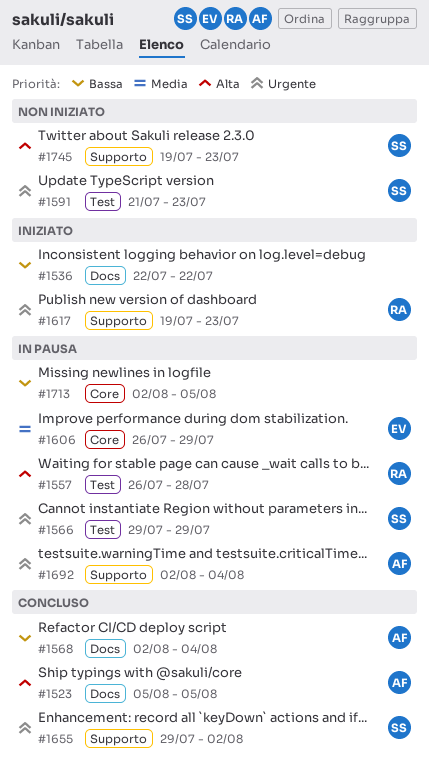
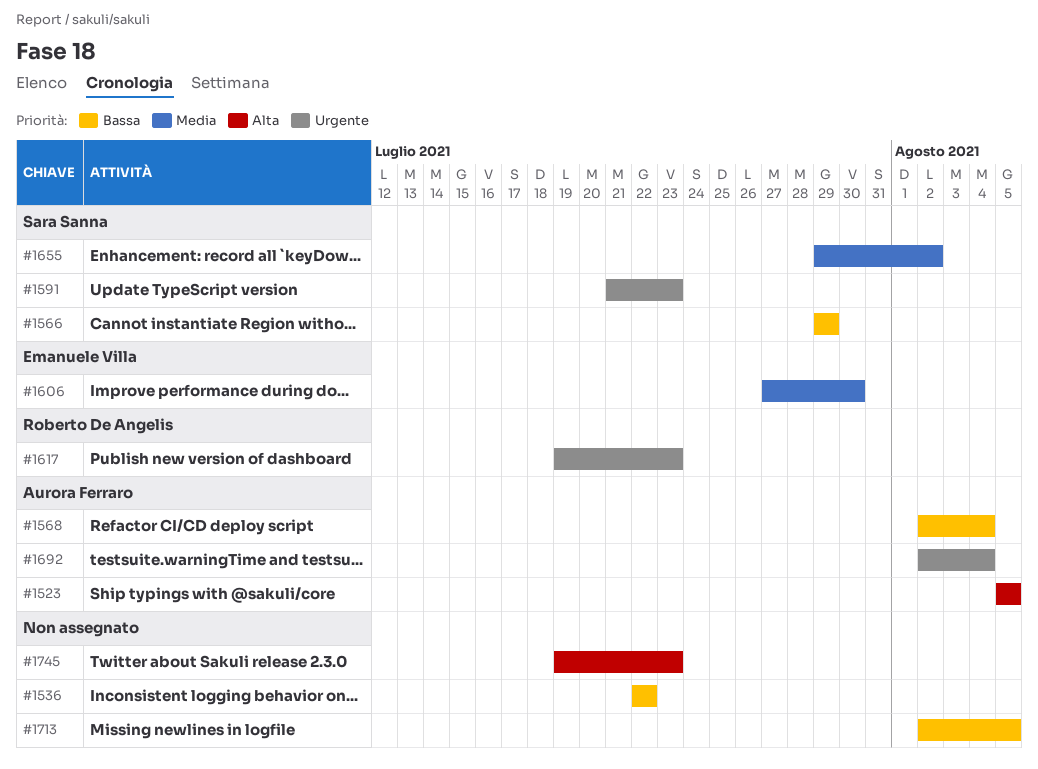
#1557: present -> none
#1566, priority: Urgente -> Bassa
#1606, start: Jul 26 -> Jul 27
#1606, due: Jul 29 -> Jul 30
#1655, priority: Urgente -> Media
#1745, owner: Sara Sanna -> none

